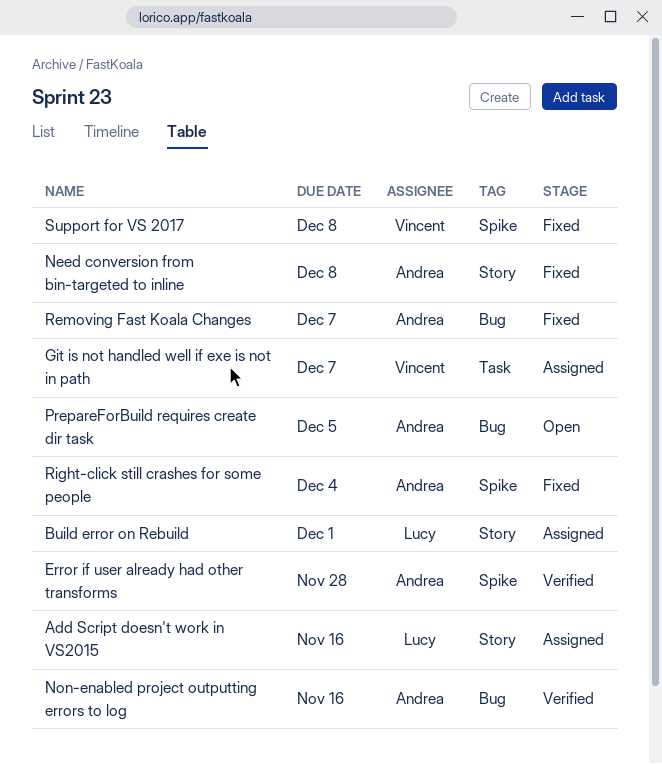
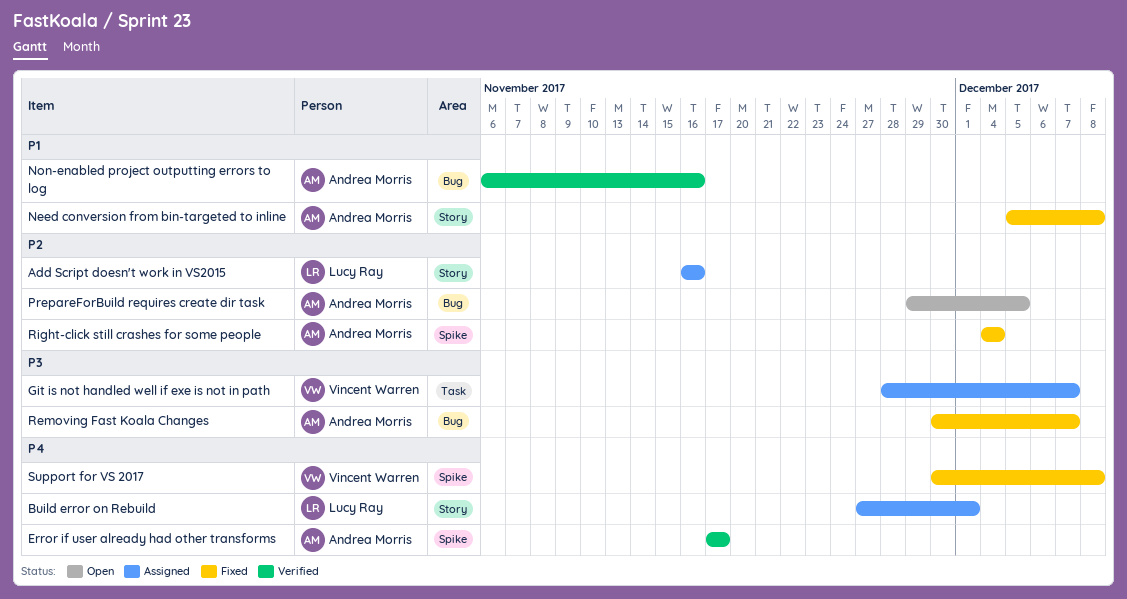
Error if user already had other transforms, due: Nov 28 -> Nov 17

